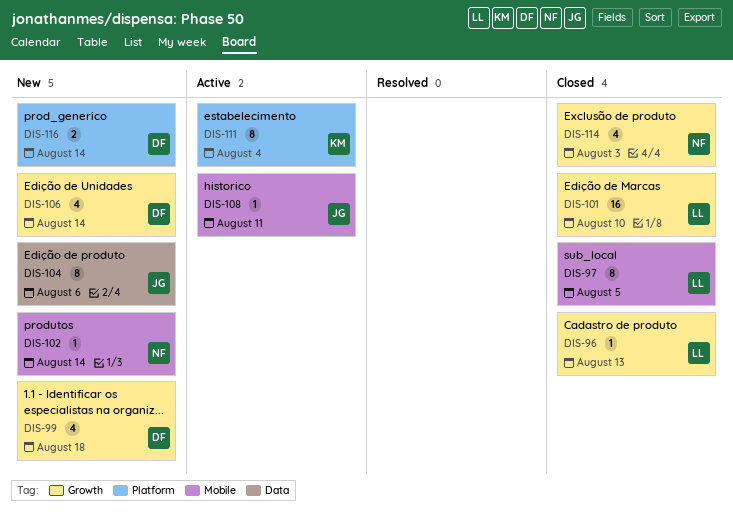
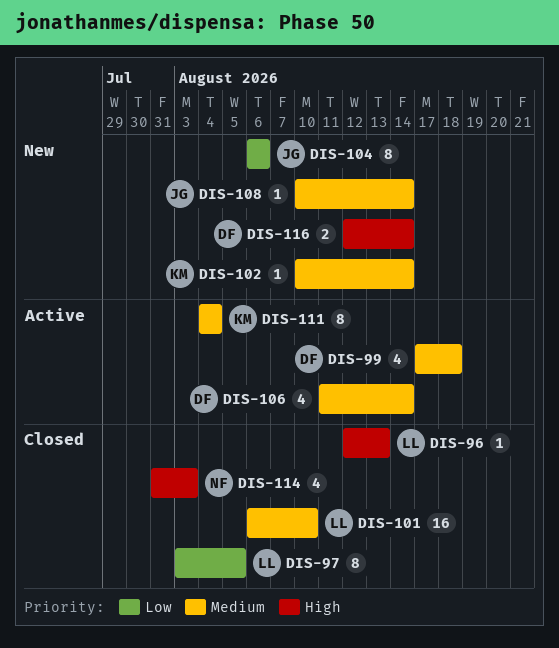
DIS-99, status: New -> Active
DIS-102, owner: NF -> KM
DIS-106, status: New -> Active
DIS-108, status: Active -> New
DIS-108, due: Aug 11 -> Aug 14

